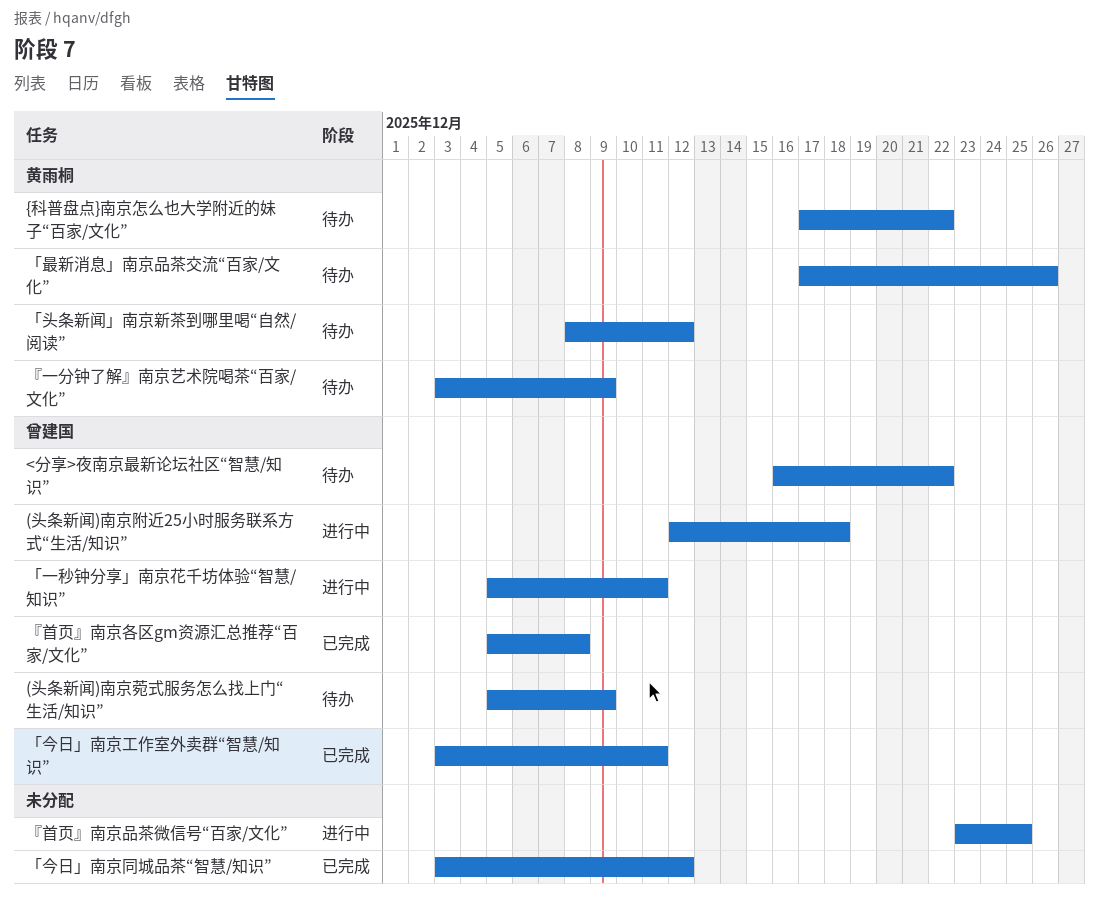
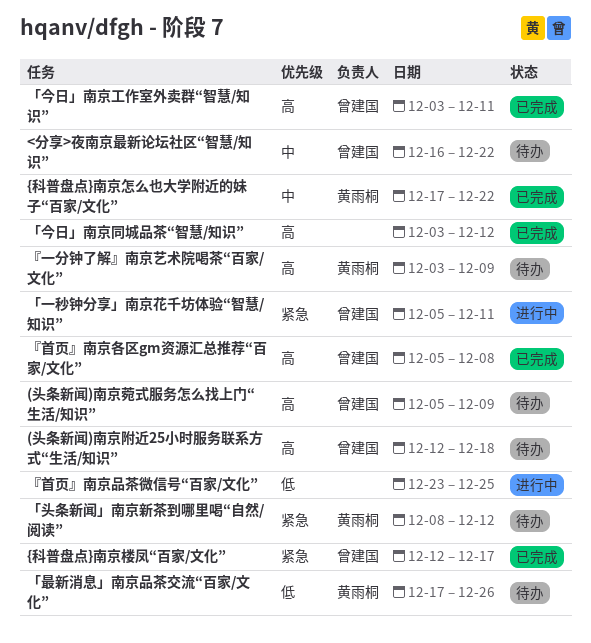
(头条新闻)南京附近25小时服务联系方式“生活/知识”, status: 进行中 -> 待办
{科普盘点}南京怎么也大学附近的妹子“百家/文化”, status: 待办 -> 已完成
{科普盘点}南京楼凤“百家/文化”: none -> present

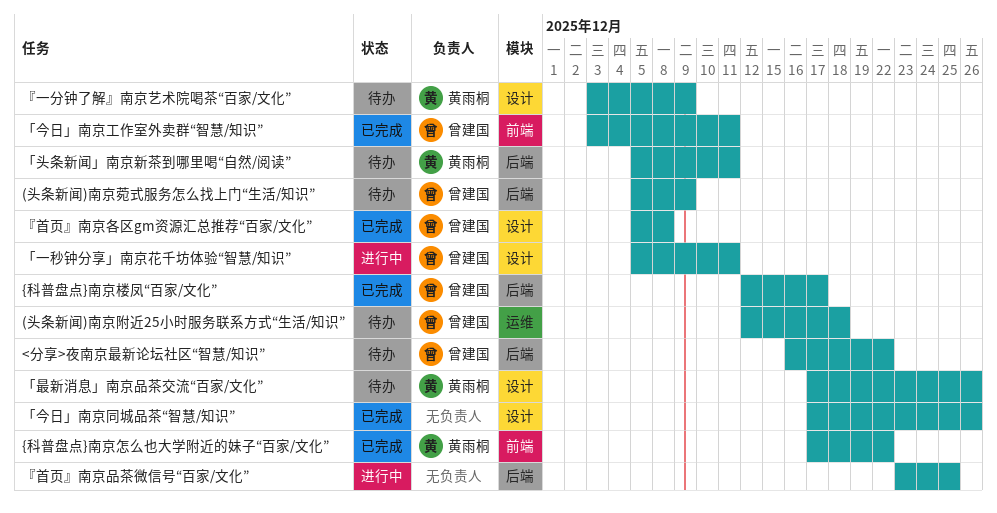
「今日」南京同城品茶“智慧/知识”, start: Dec 3 -> Dec 17
「今日」南京同城品茶“智慧/知识”, due: Dec 12 -> Dec 26
「头条新闻」南京新茶到哪里喝“自然/阅读”, start: Dec 8 -> Dec 5
「头条新闻」南京新茶到哪里喝“自然/阅读”, due: Dec 12 -> Dec 11

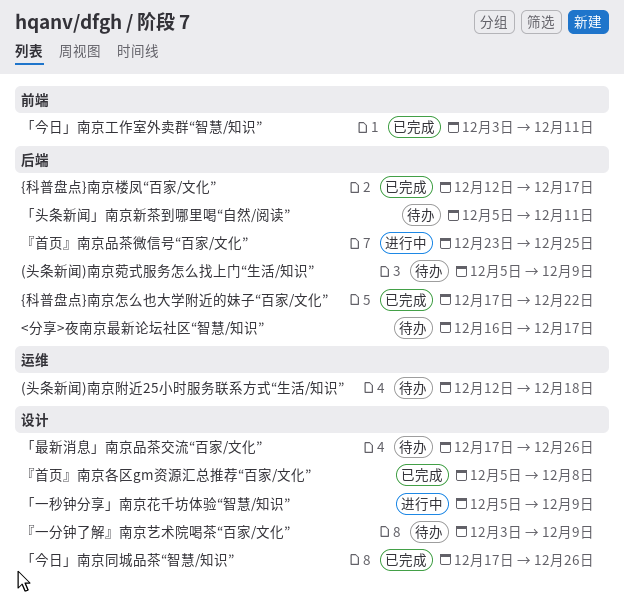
<分享>夜南京最新论坛社区“智慧/知识”, due: Dec 22 -> Dec 17
{科普盘点}南京怎么也大学附近的妹子“百家/文化”, label: 前端 -> 后端
「一秒钟分享」南京花千坊体验“智慧/知识”, due: Dec 11 -> Dec 9

